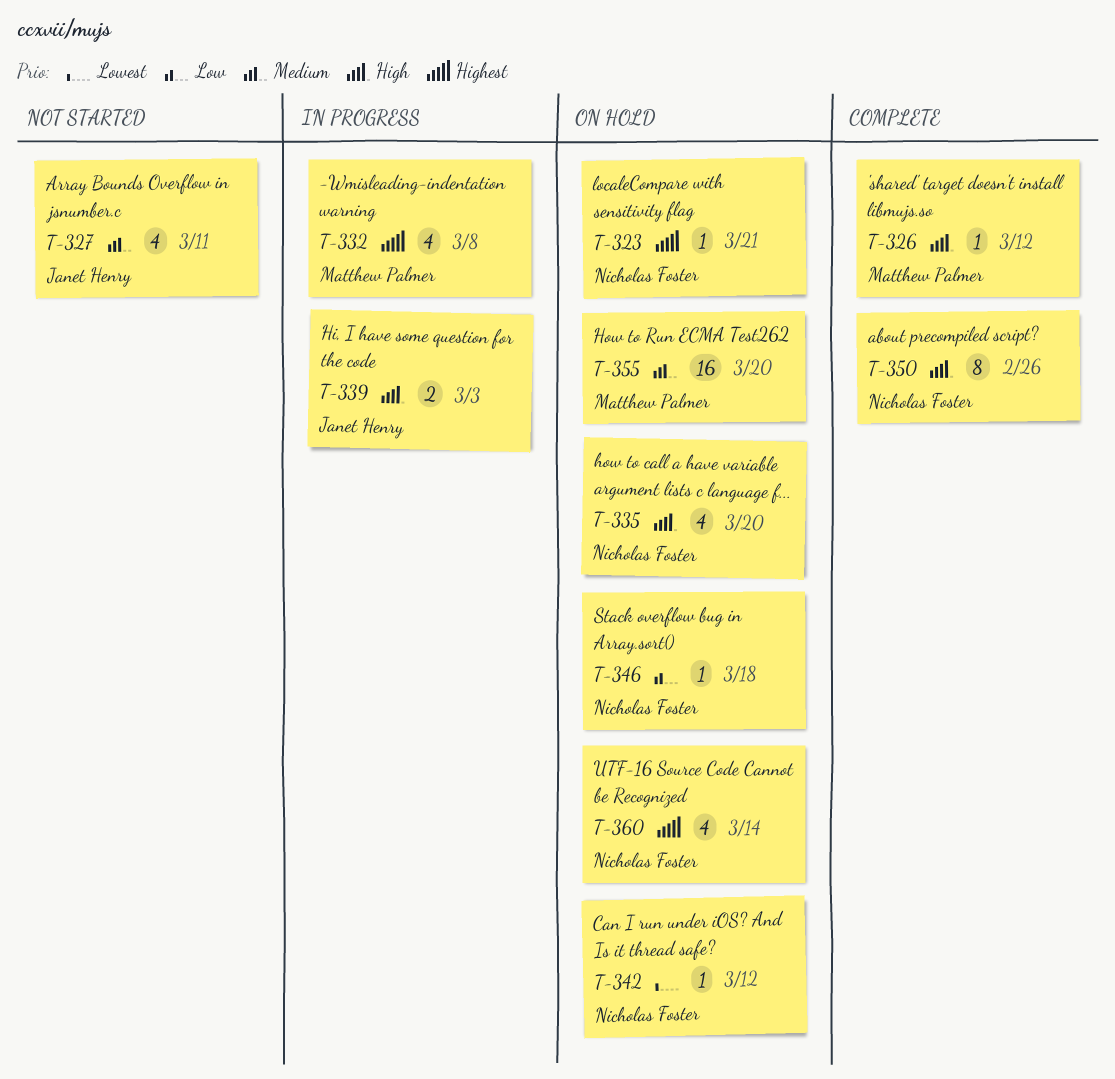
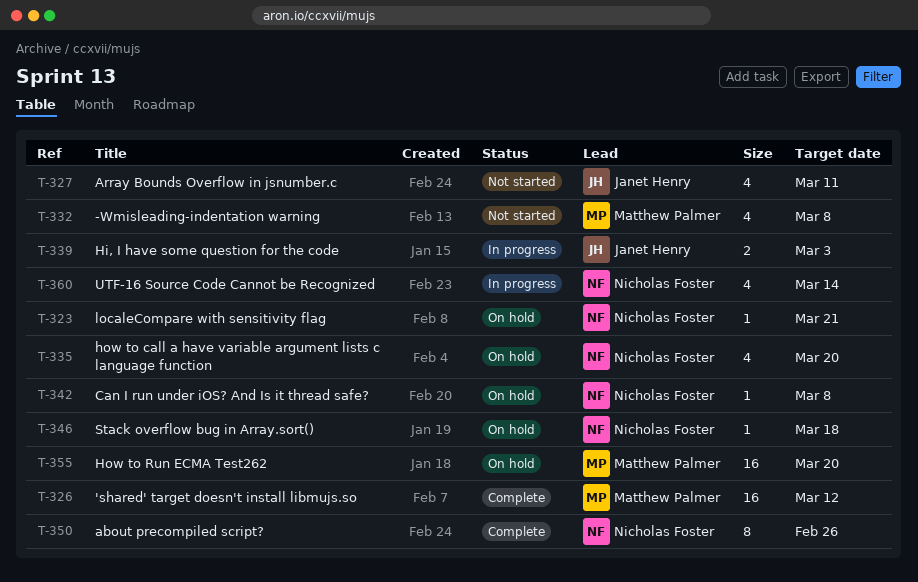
T-326, estimate: 1 -> 16
T-332, status: In progress -> Not started
T-342, due: Mar 12 -> Mar 8
T-360, status: On hold -> In progress

